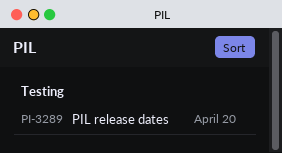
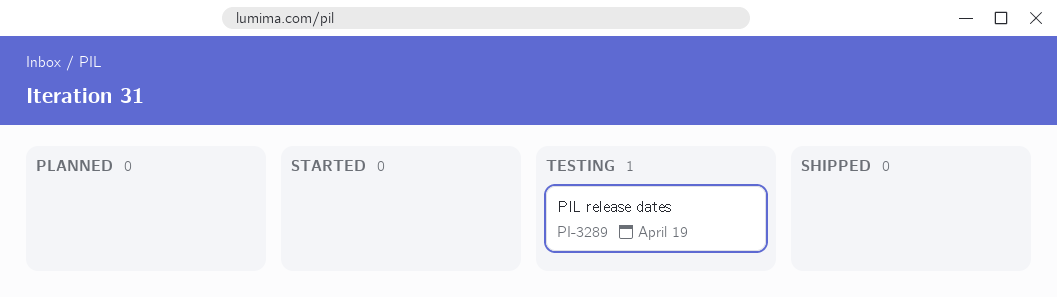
PI-3289, due: Apr 20 -> Apr 19

